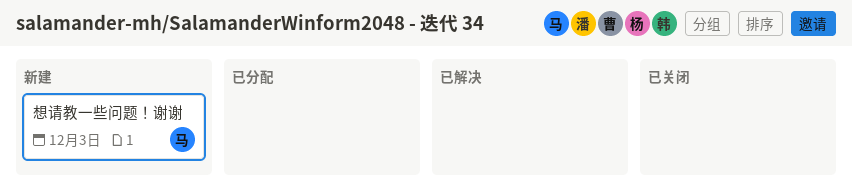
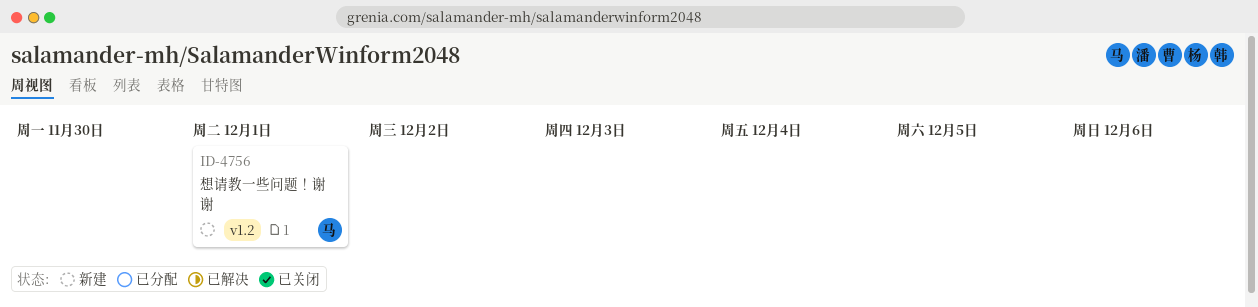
想请教一些问题！谢谢, due: Dec 3 -> Dec 1

